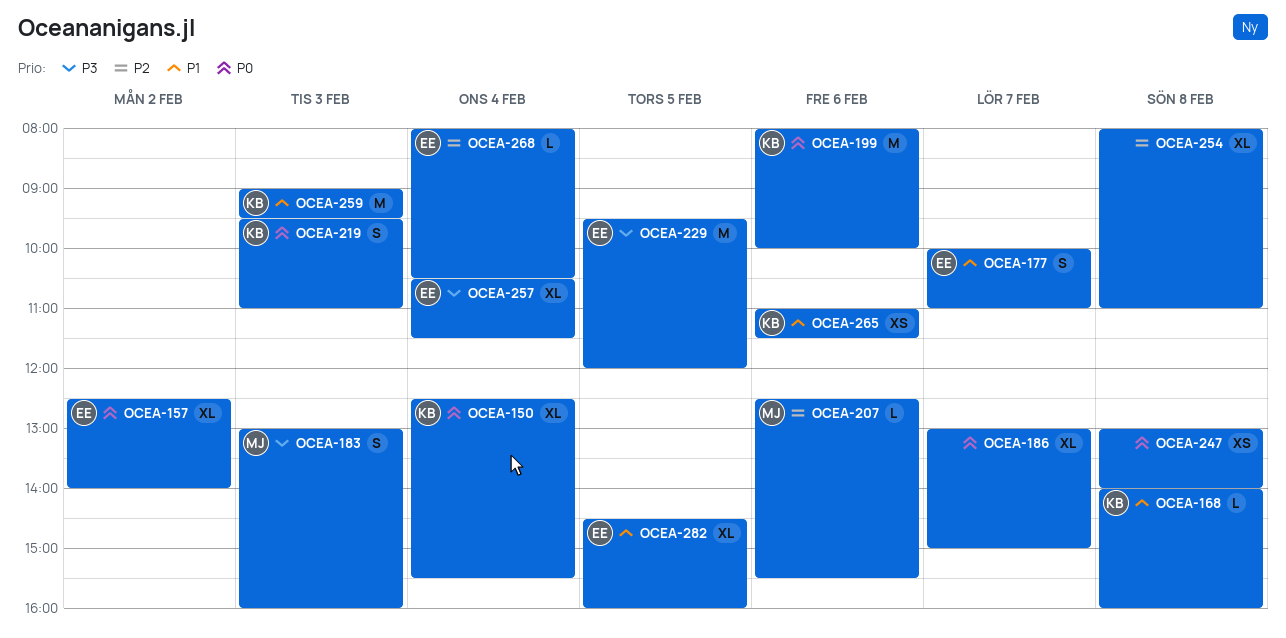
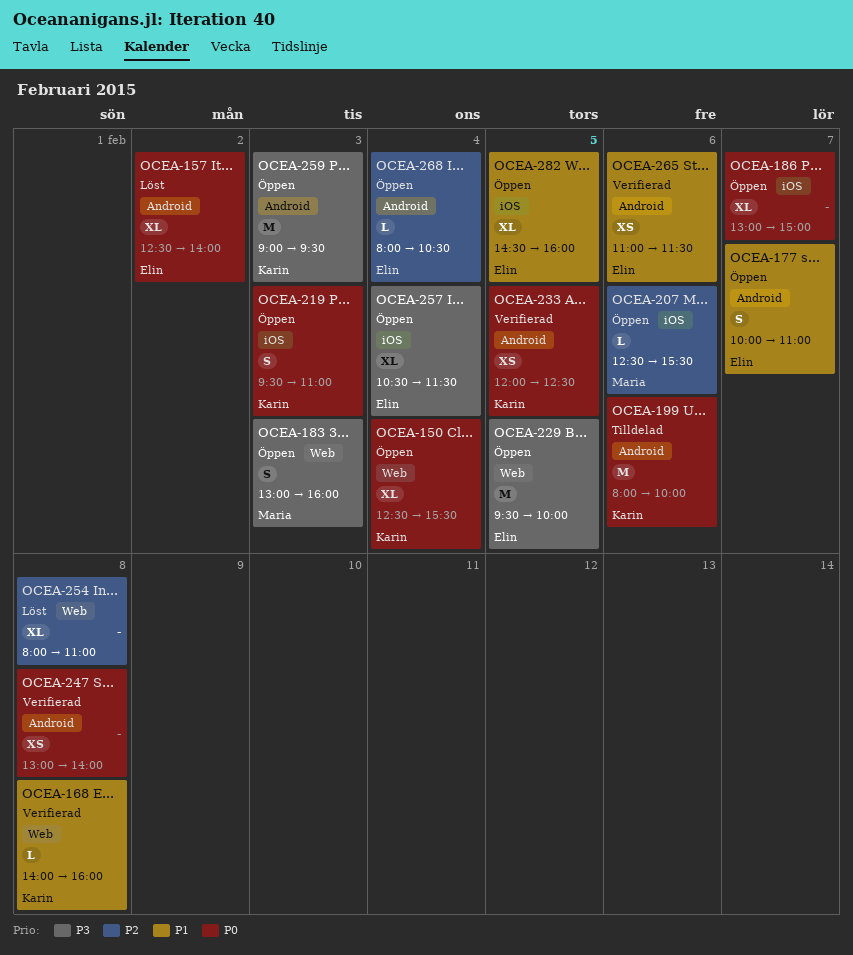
OCEA-229, ends: 12:00 -> 10:00
OCEA-233: none -> present
OCEA-259, priority: P1 -> P3
OCEA-265, owner: Karin -> Elin

